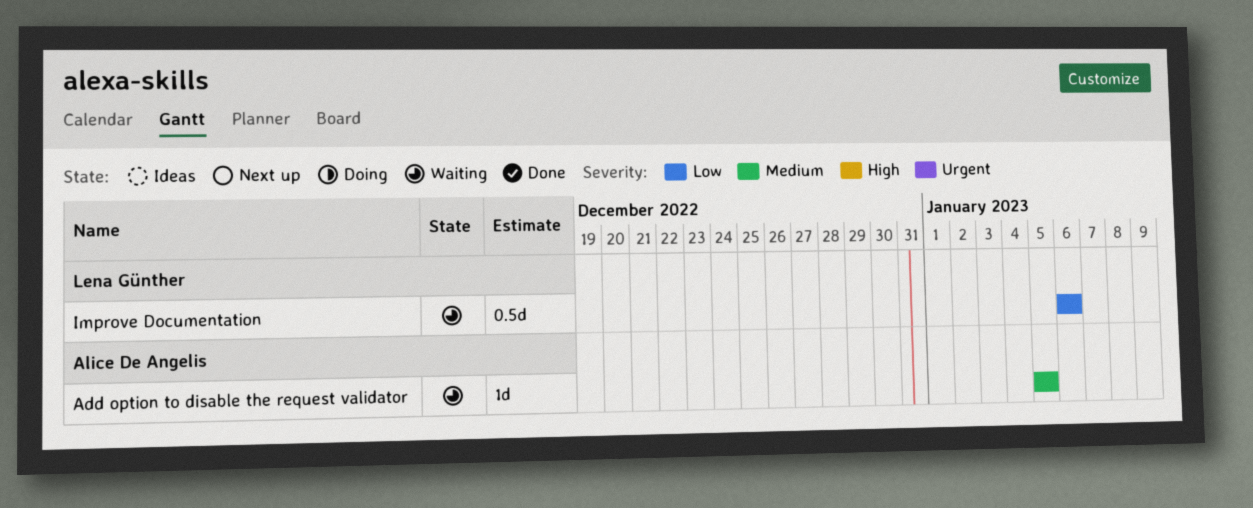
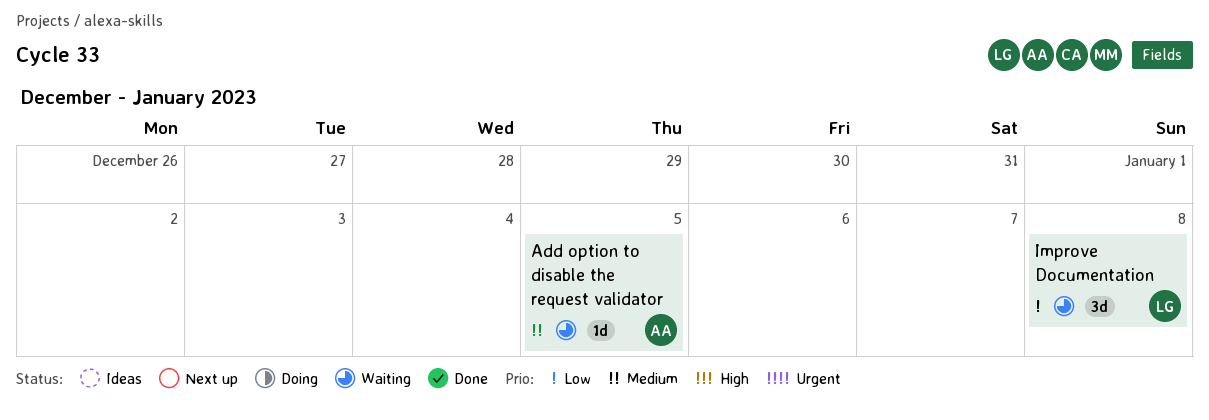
Improve Documentation, estimate: 0.5d -> 3d
Improve Documentation, due: Jan 6 -> Jan 8

